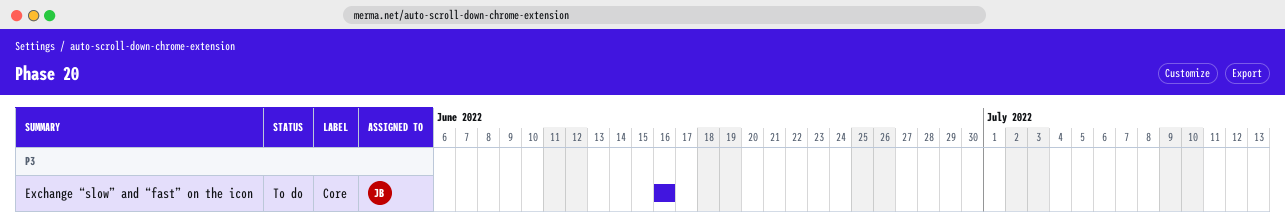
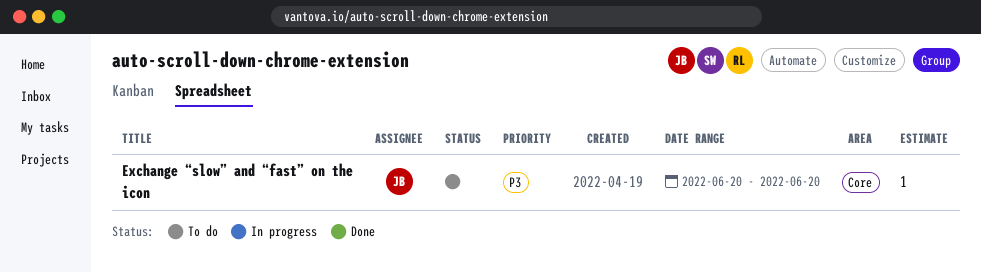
Exchange “slow” and “fast” on the icon, start: Jun 16 -> Jun 20
Exchange “slow” and “fast” on the icon, due: Jun 16 -> Jun 20

